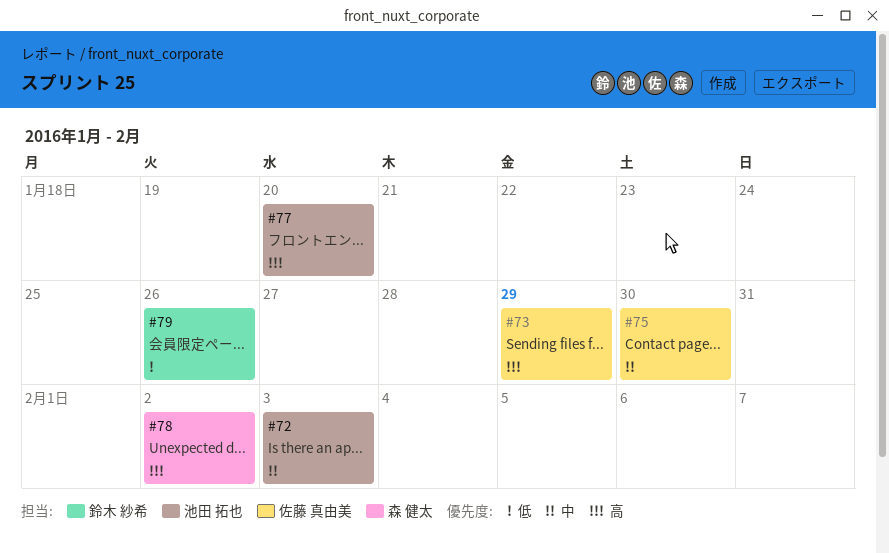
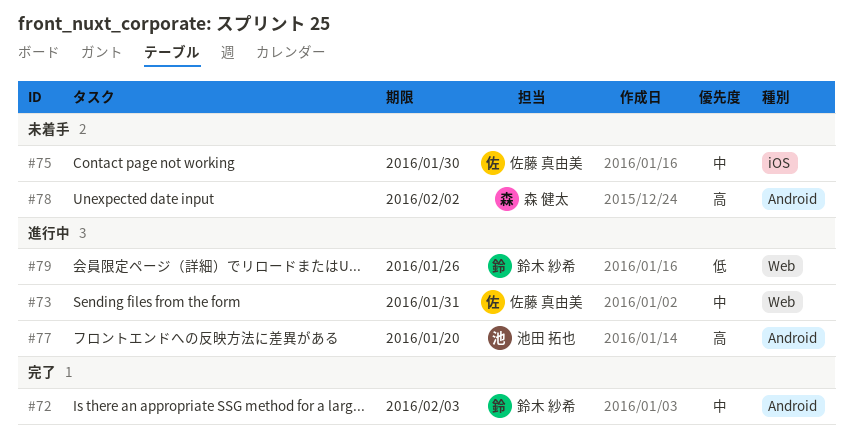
#72, owner: 池田 拓也 -> 鈴木 紗希
#73, priority: 高 -> 中
#73, due: Jan 29 -> Jan 31

